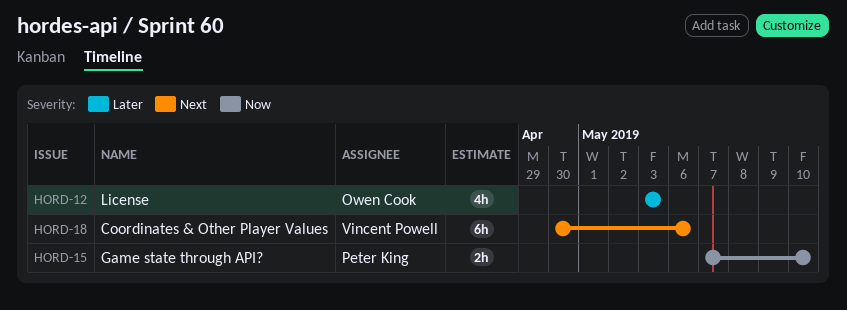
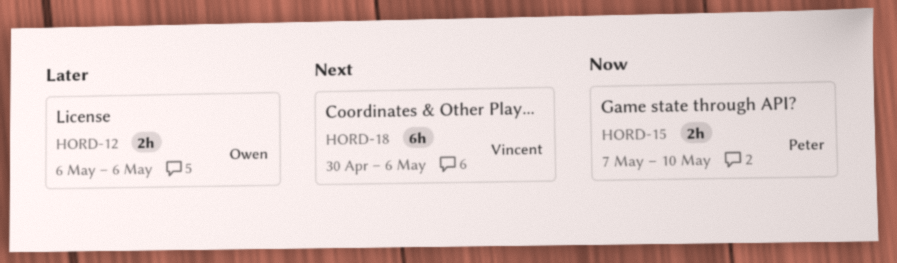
HORD-12, estimate: 4h -> 2h
HORD-12, start: May 3 -> May 6
HORD-12, due: May 3 -> May 6

